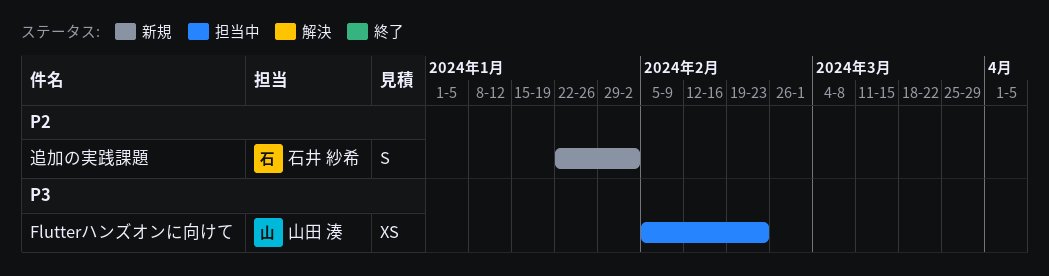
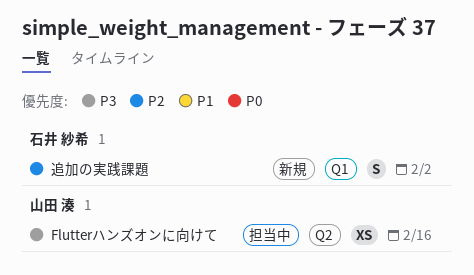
Flutterハンズオンに向けて, due: Feb 23 -> Feb 16

